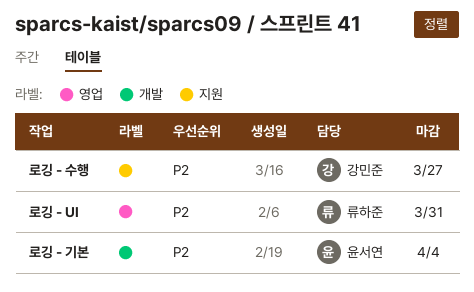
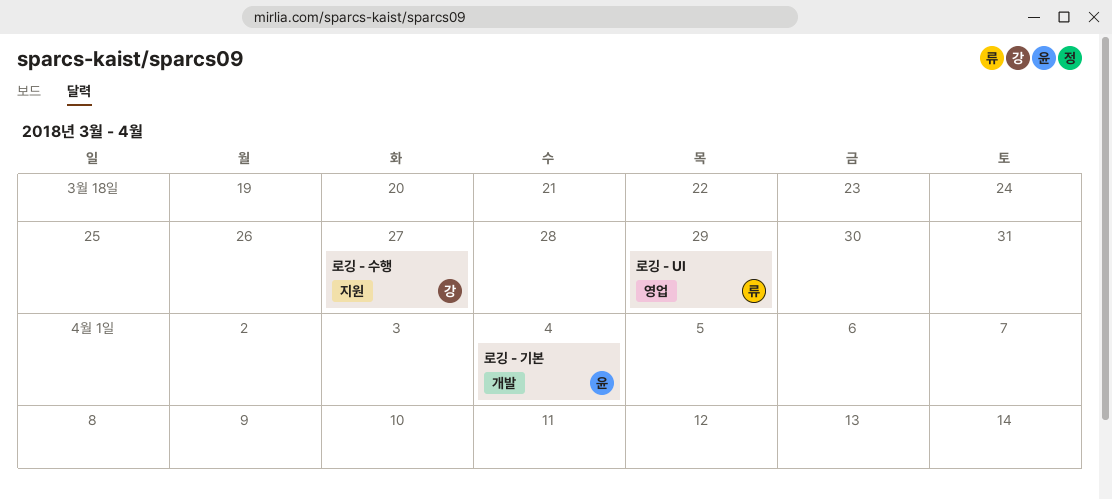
로깅 - UI, due: Mar 31 -> Mar 29

